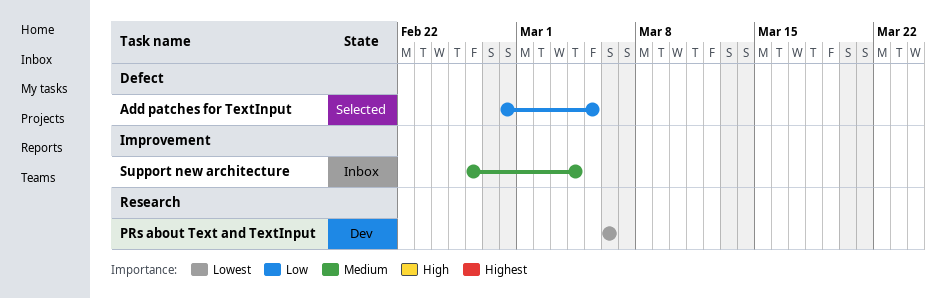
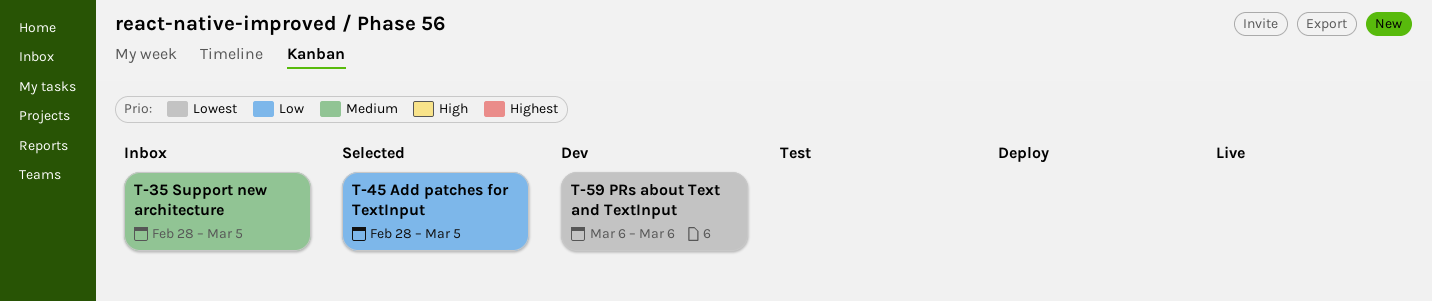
Support new architecture, start: Feb 26 -> Feb 28
Support new architecture, due: Mar 4 -> Mar 5

